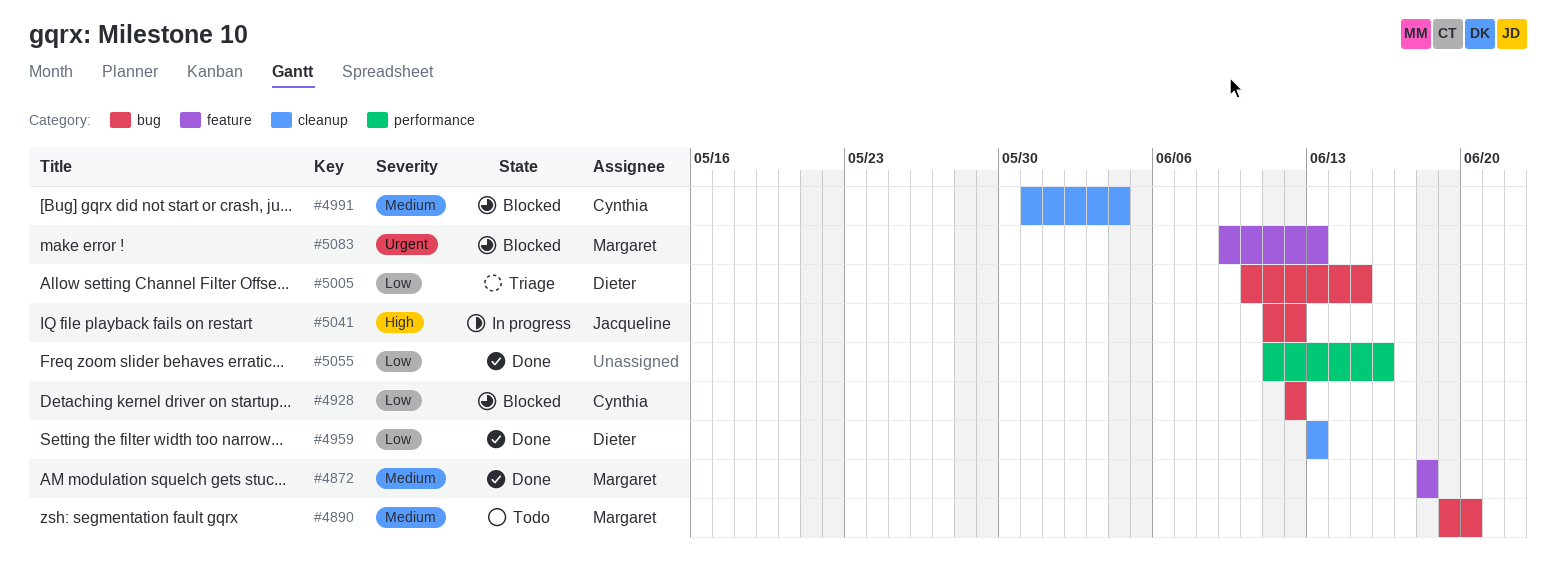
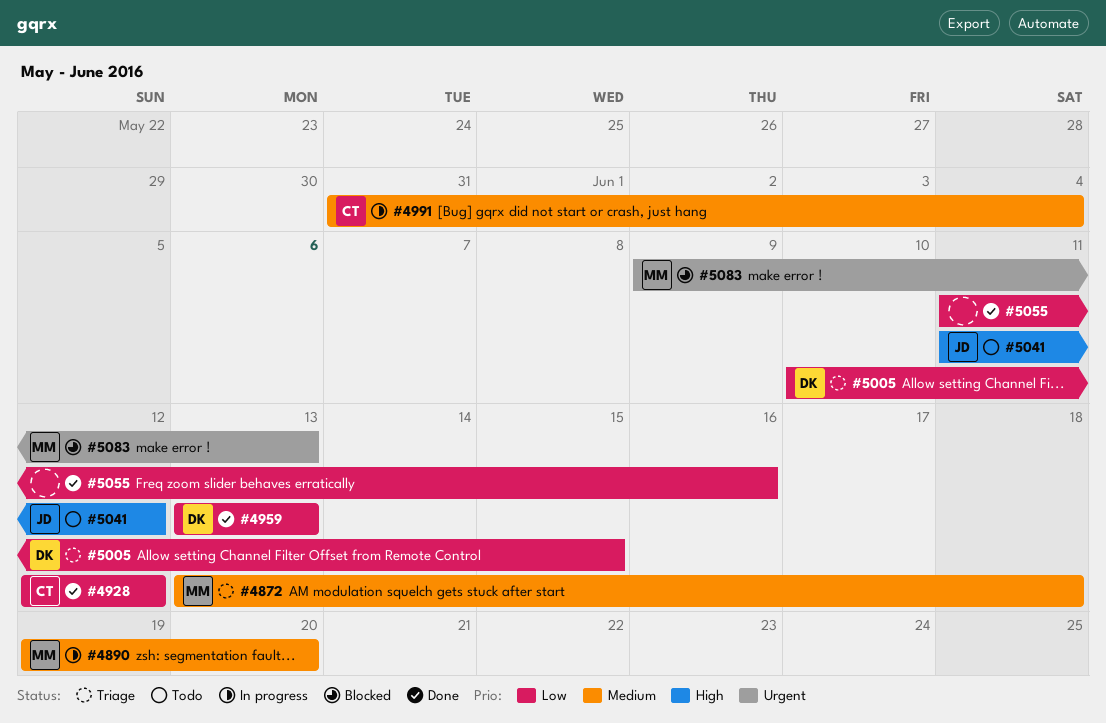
#4872, status: Done -> Triage
#4872, start: Jun 18 -> Jun 13
#4890, status: Todo -> In progress
#4928, status: Blocked -> Done
#4991, status: Blocked -> In progress
#5041, status: In progress -> Todo

